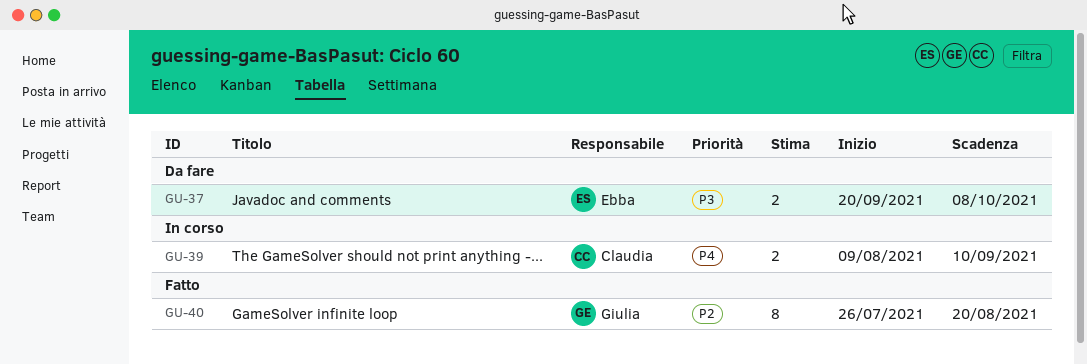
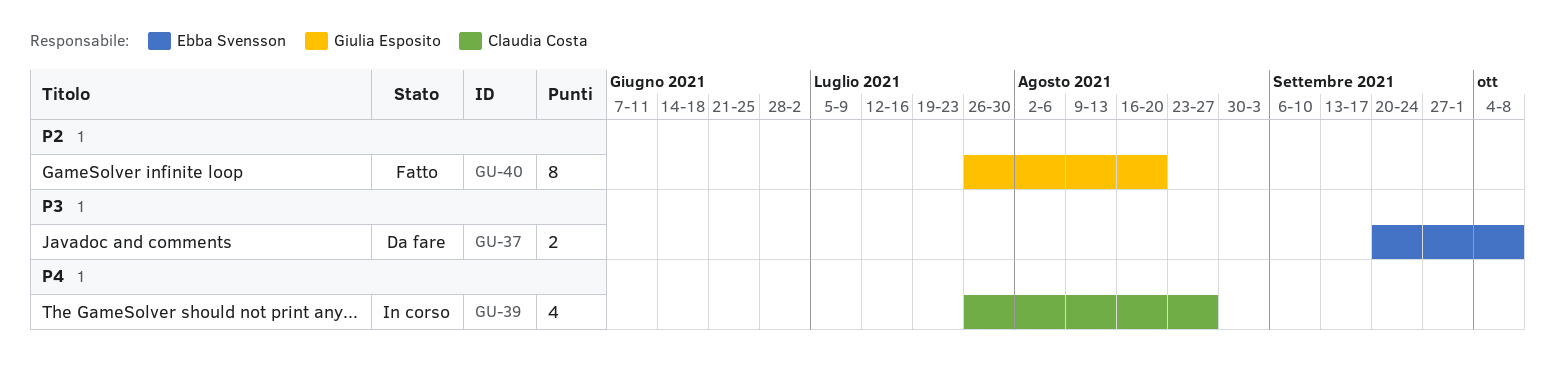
GU-39, estimate: 2 -> 4
GU-39, start: Aug 9 -> Jul 26
GU-39, due: Sep 10 -> Aug 27

